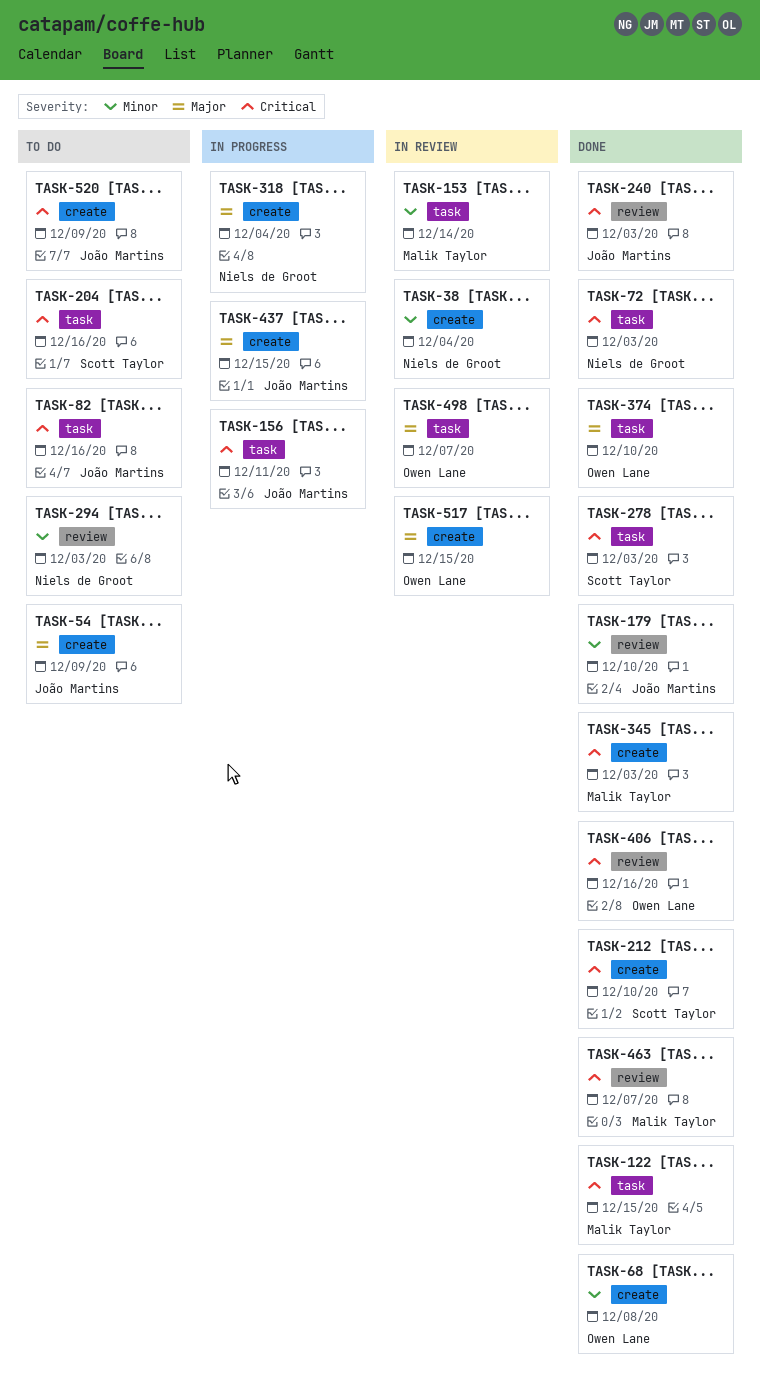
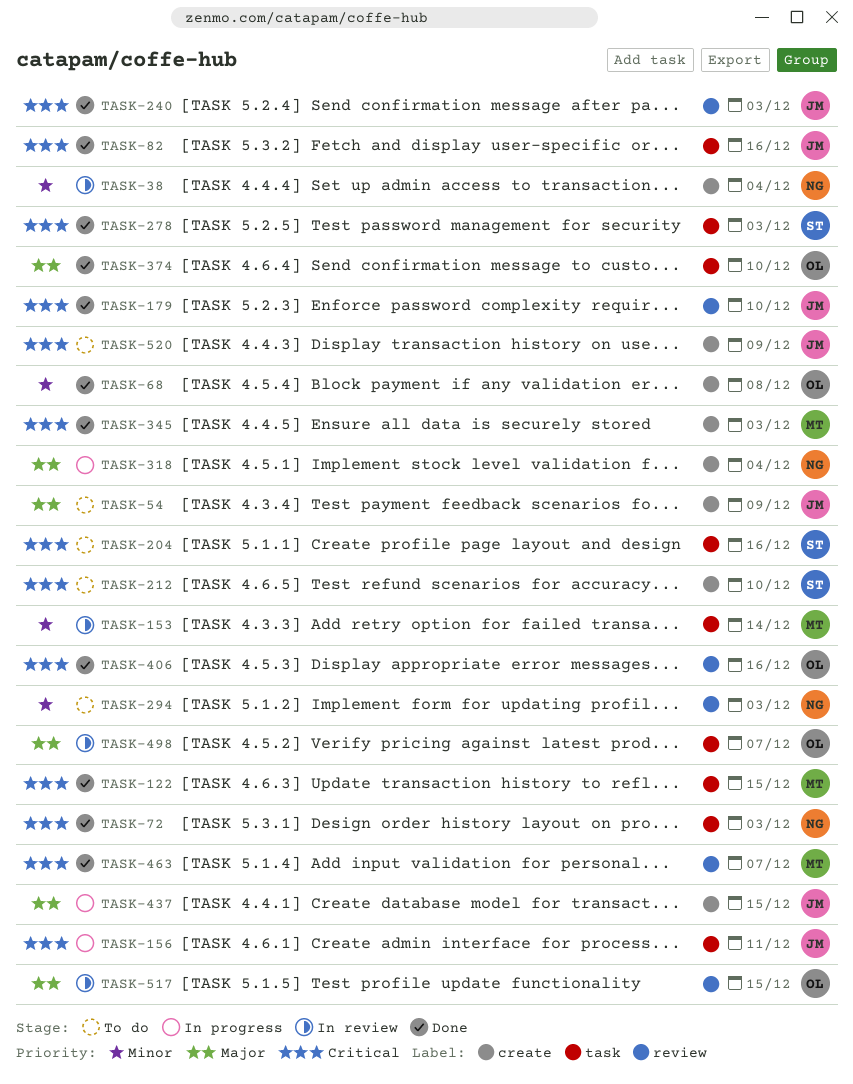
TASK-82, status: To do -> Done
TASK-179, priority: Minor -> Critical
TASK-212, status: Done -> To do
TASK-517, label: create -> review

